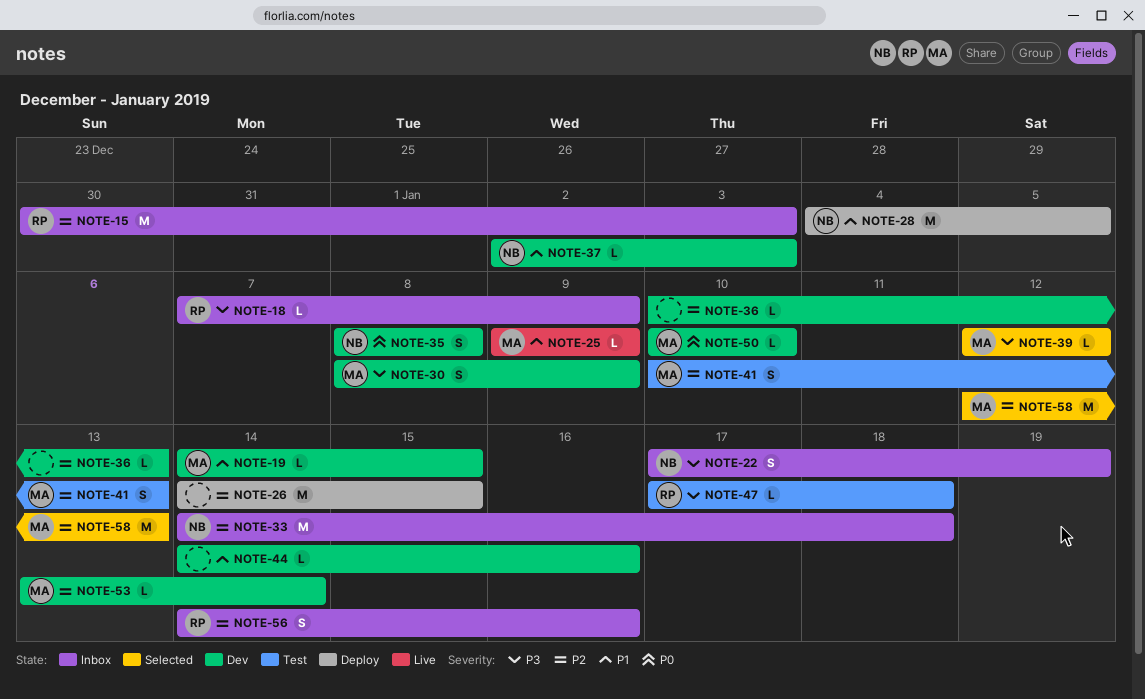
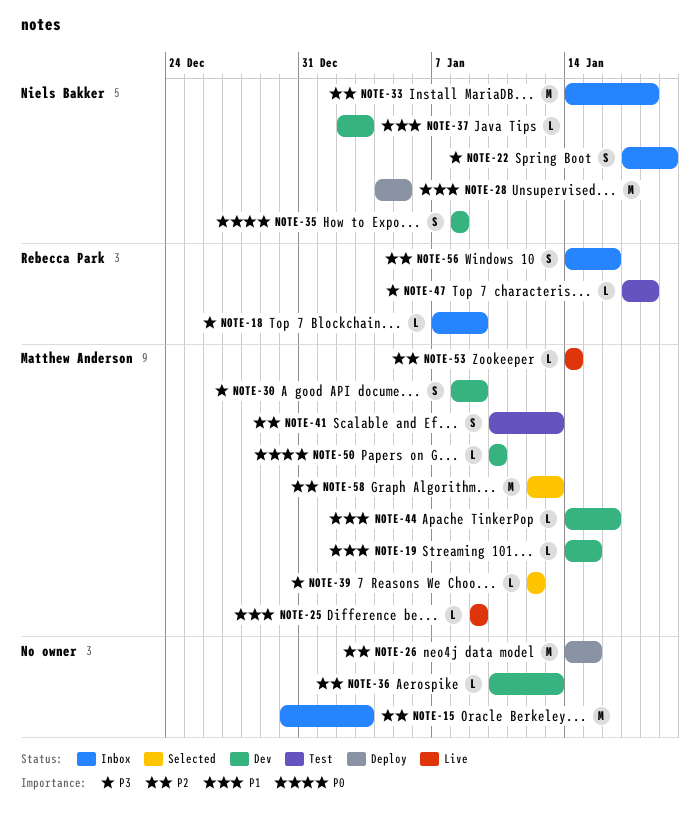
NOTE-15, owner: Rebecca Park -> none
NOTE-44, owner: none -> Matthew Anderson
NOTE-53, status: Dev -> Live
NOTE-53, start: Jan 13 -> Jan 14

